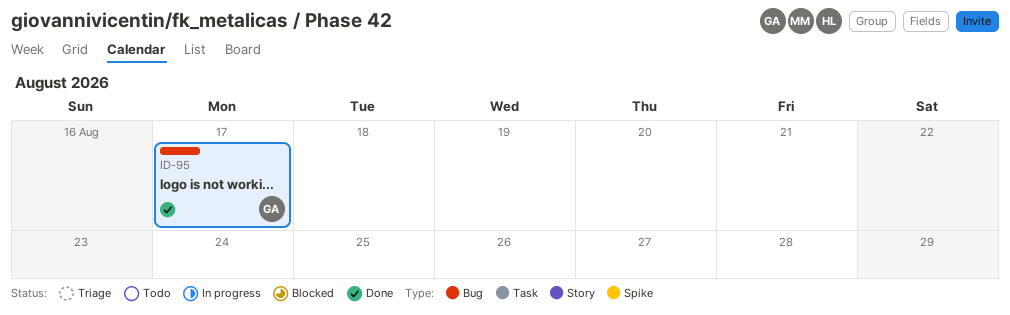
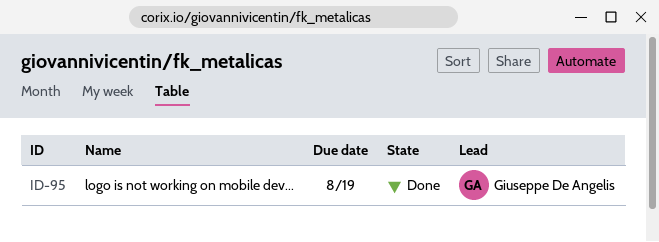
ID-95, due: Aug 17 -> Aug 19

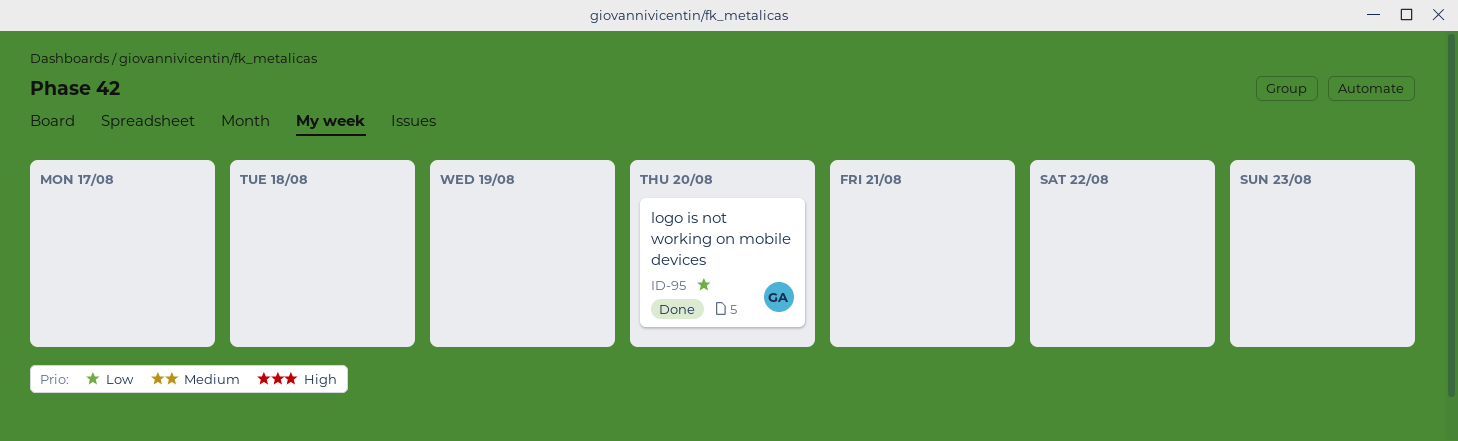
ID-95, due: Aug 19 -> Aug 20

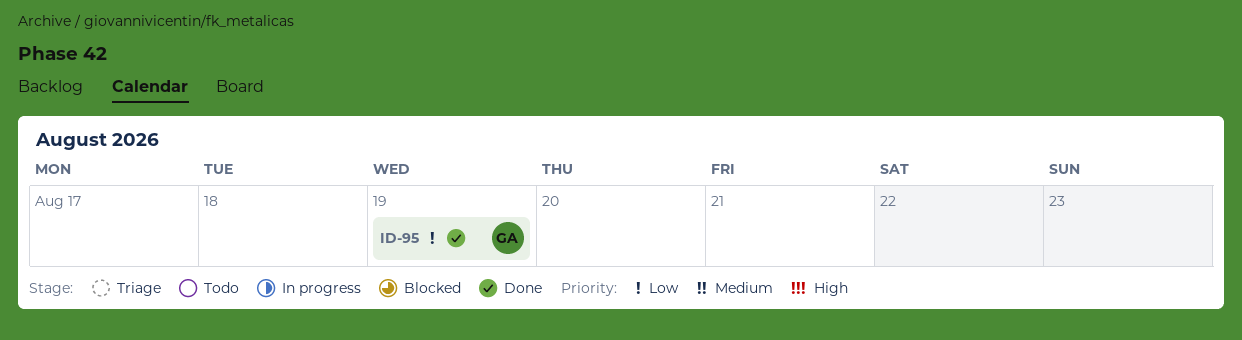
ID-95, due: Aug 20 -> Aug 19

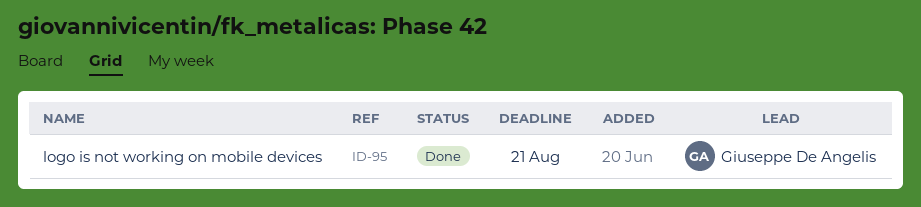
ID-95, due: Aug 19 -> Aug 21

